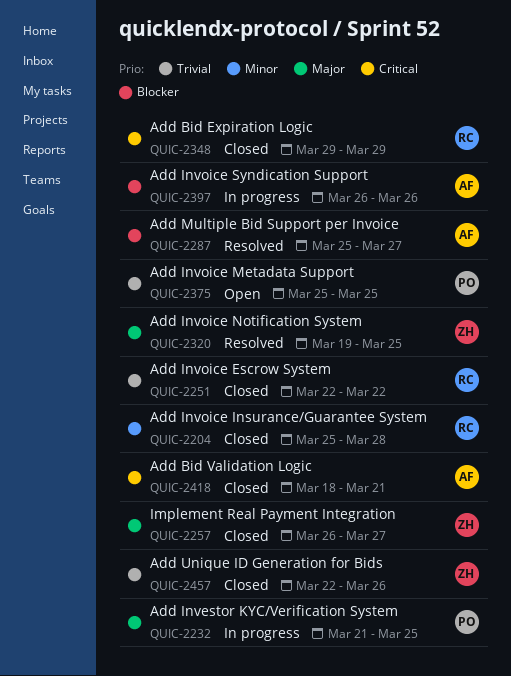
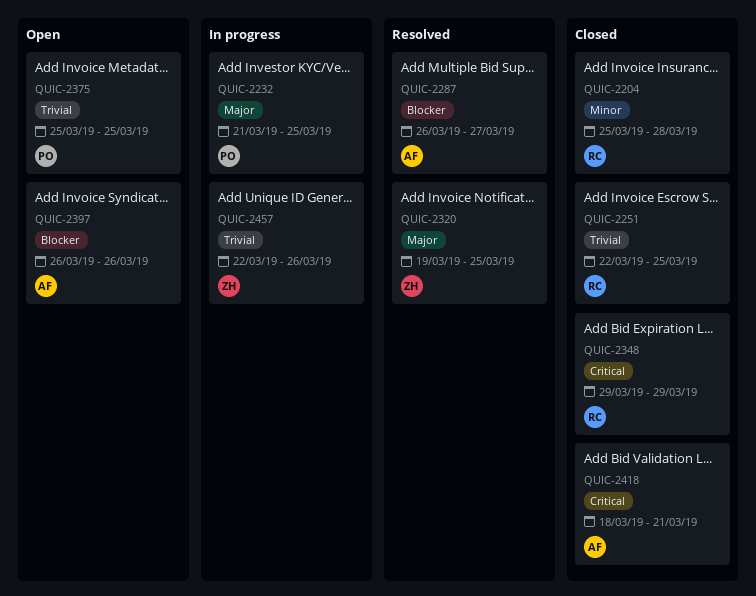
QUIC-2251, due: Mar 22 -> Mar 25
QUIC-2257: present -> none
QUIC-2287, start: Mar 25 -> Mar 26
QUIC-2397, status: In progress -> Open
QUIC-2457, status: Closed -> In progress

